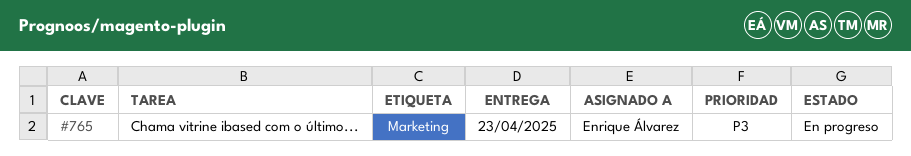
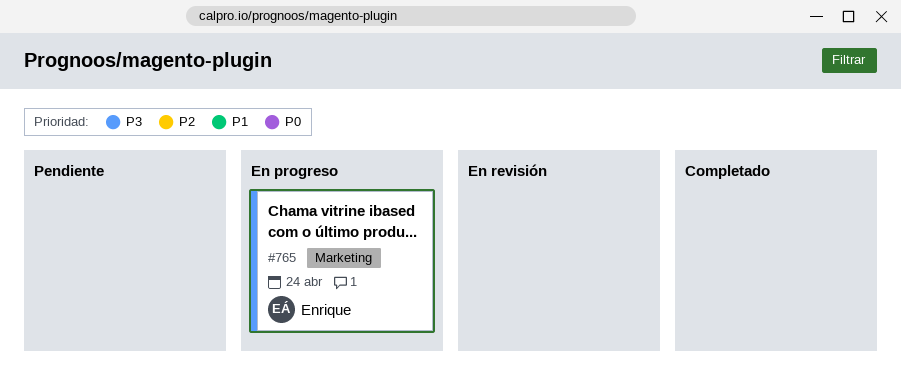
#765, due: Apr 23 -> Apr 24

